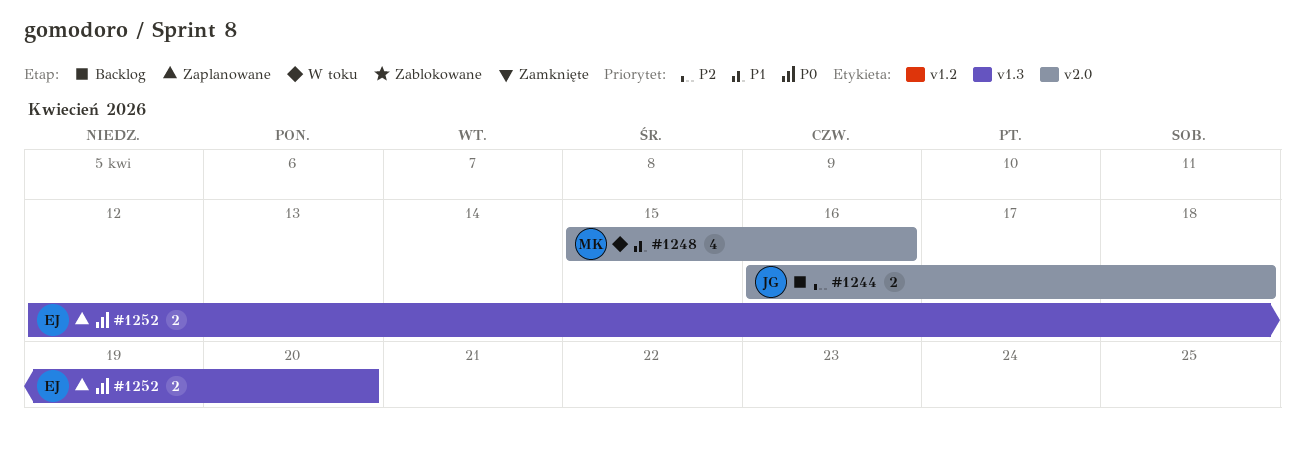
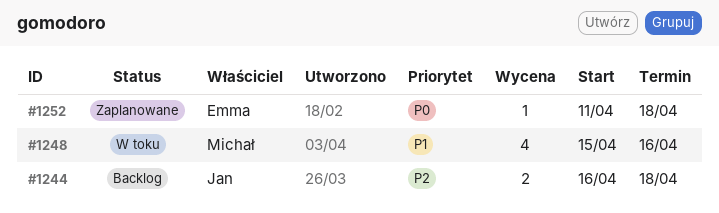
#1252, estimate: 2 -> 1
#1252, start: Apr 12 -> Apr 11
#1252, due: Apr 20 -> Apr 18

